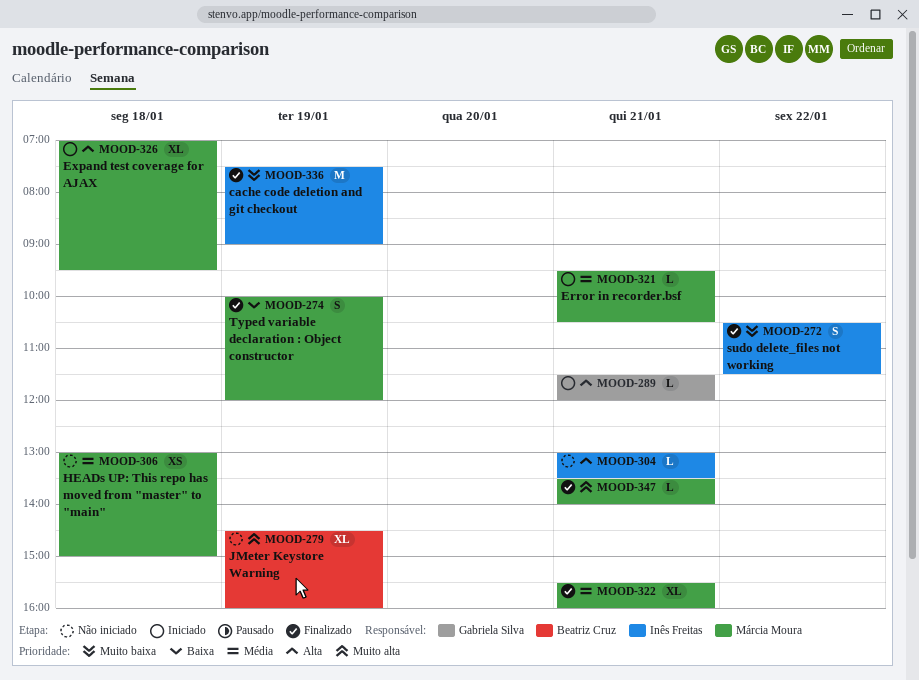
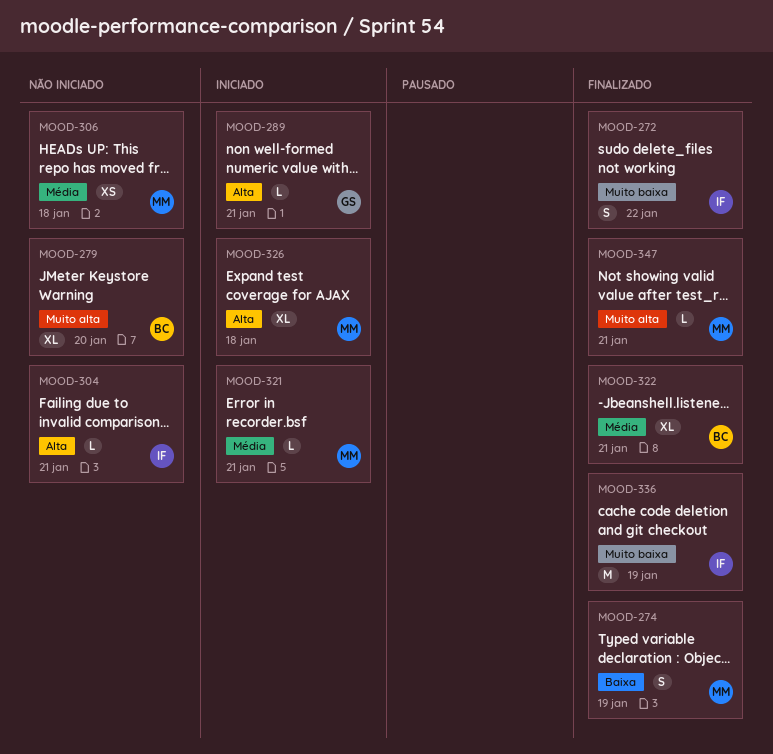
MOOD-279, day: Jan 19 -> Jan 20
MOOD-322, owner: Márcia Moura -> Beatriz Cruz

